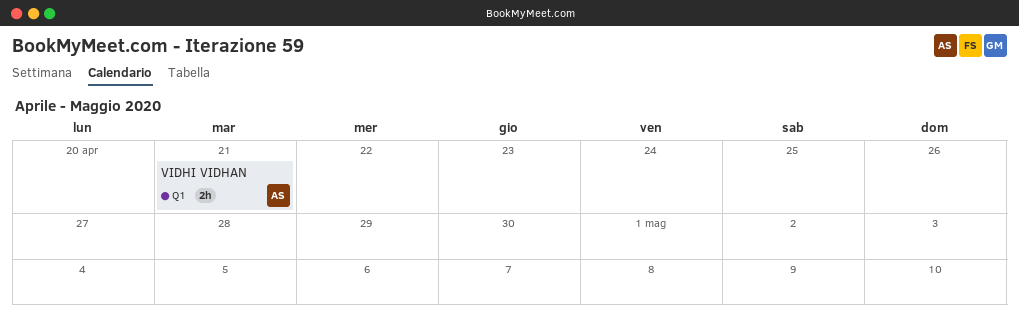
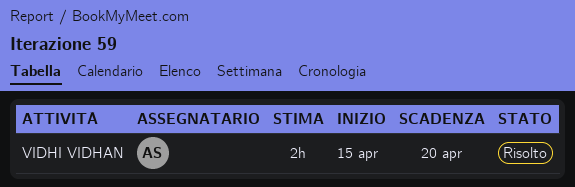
VIDHI VIDHAN, due: Apr 21 -> Apr 20

